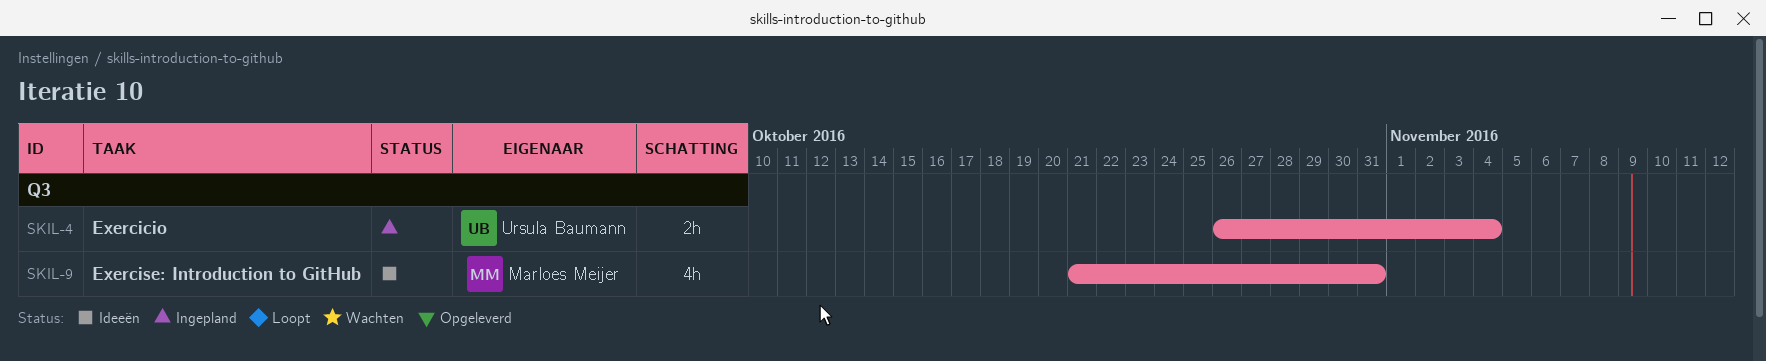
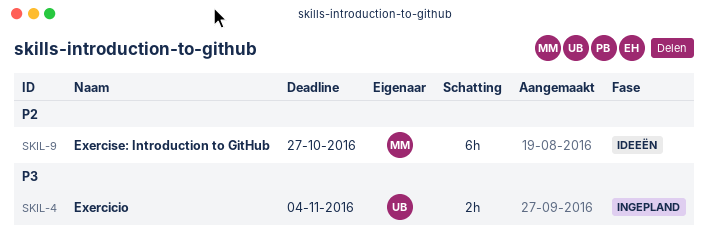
SKIL-9, estimate: 4h -> 6h
SKIL-9, due: Oct 31 -> Oct 27

